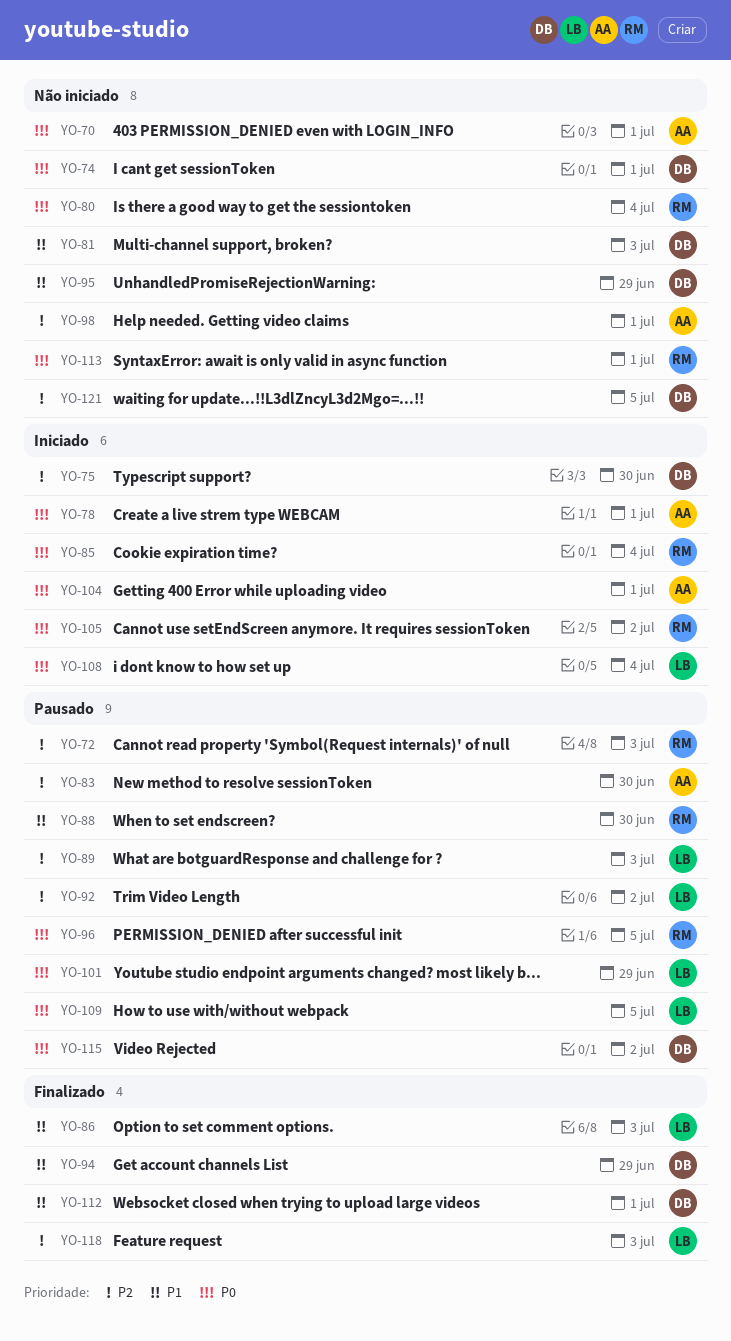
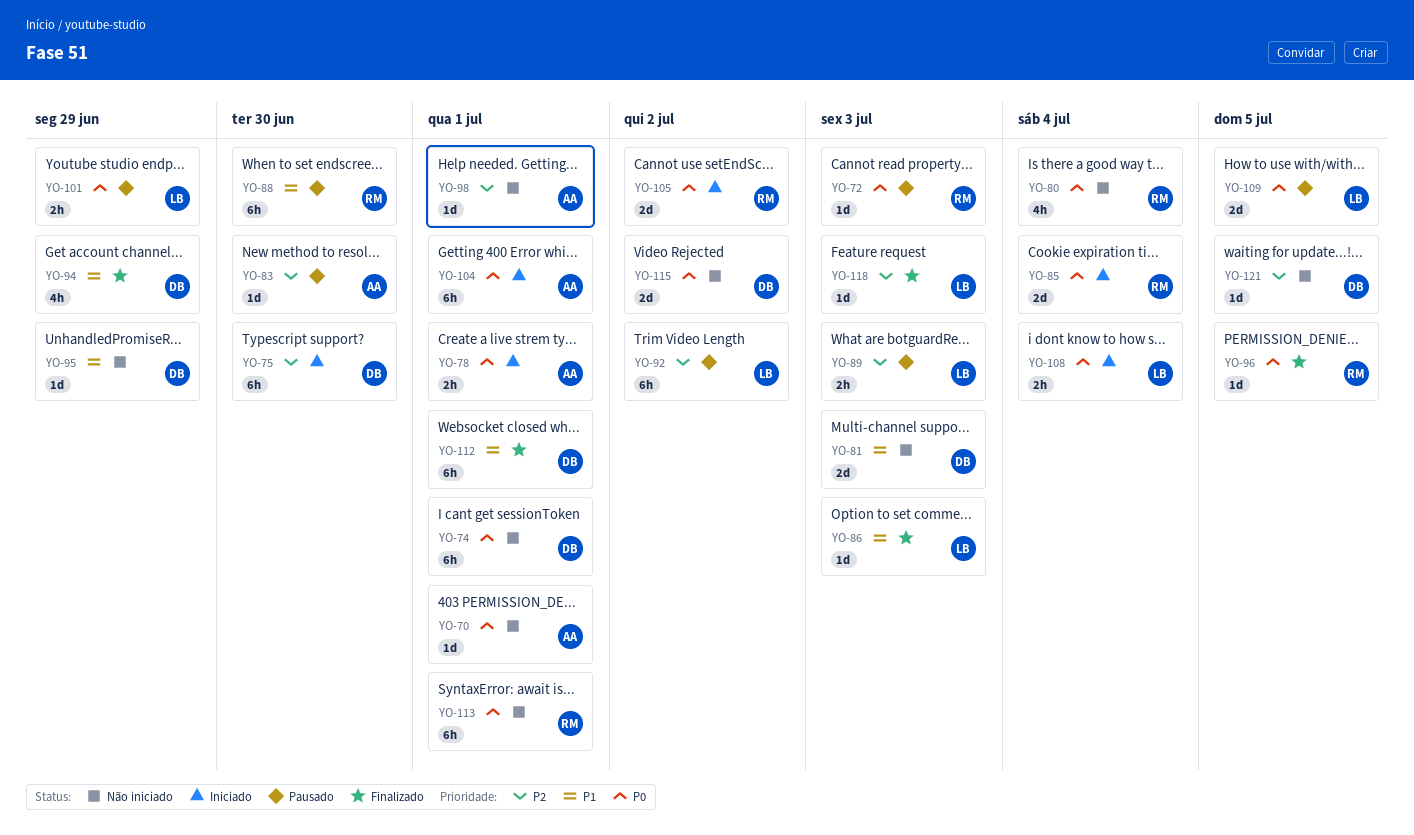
YO-72, priority: P2 -> P0
YO-96, status: Pausado -> Finalizado
YO-115, status: Pausado -> Não iniciado

